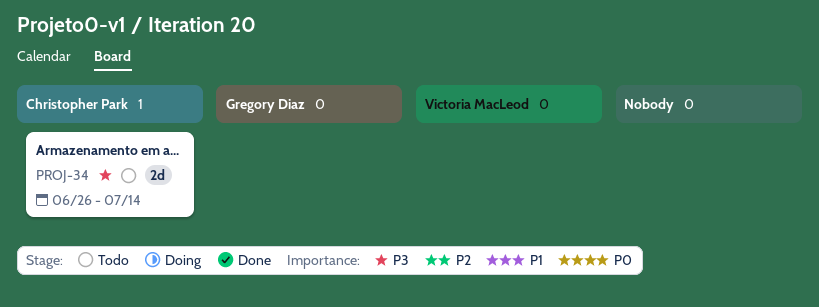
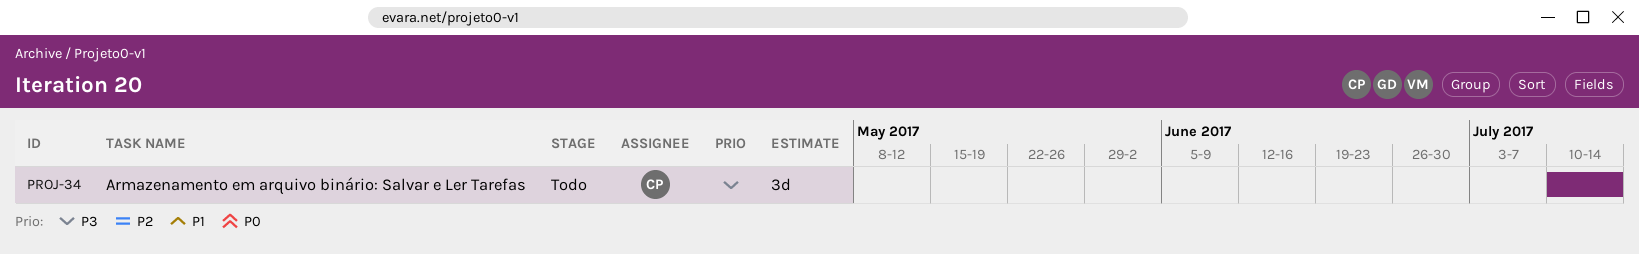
PROJ-34, estimate: 2d -> 3d
PROJ-34, start: Jun 26 -> Jul 10

